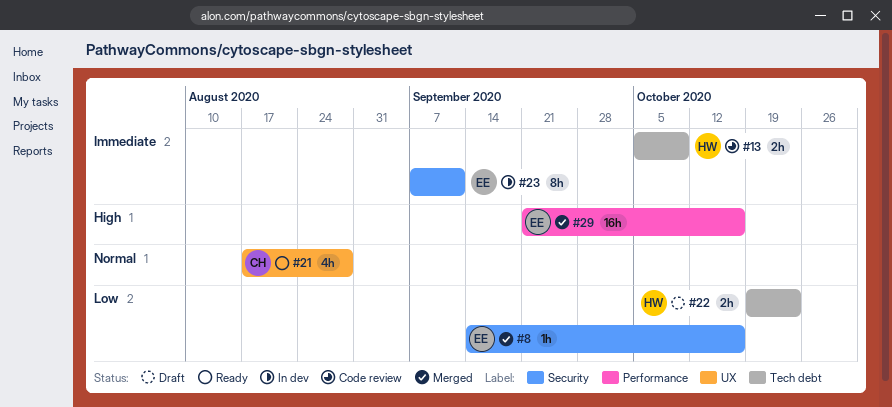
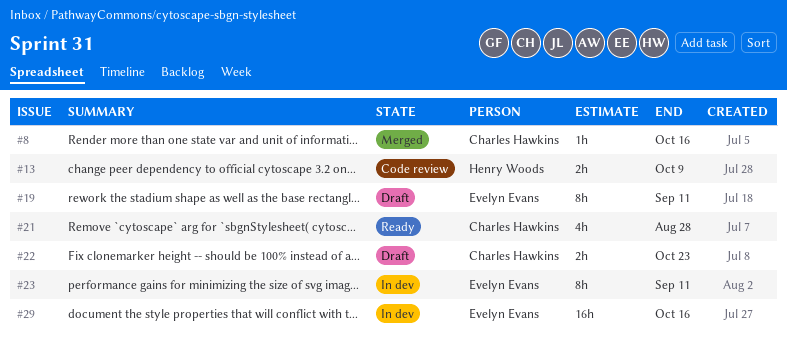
#8, owner: Evelyn Evans -> Charles Hawkins
#19: none -> present
#22, owner: Henry Woods -> Charles Hawkins
#29, status: Merged -> In dev

